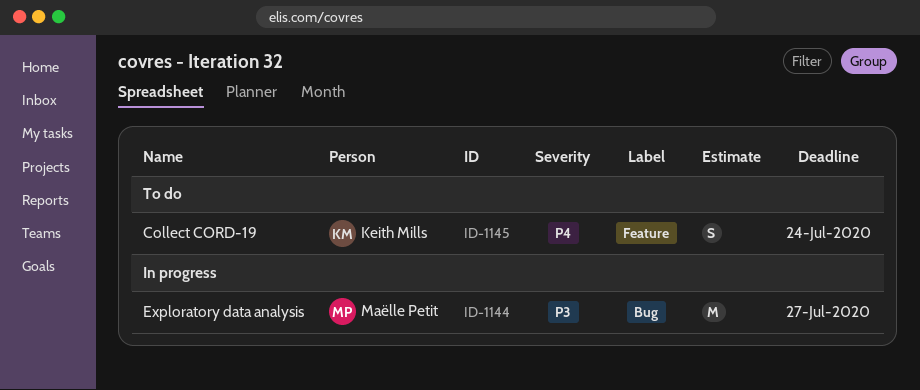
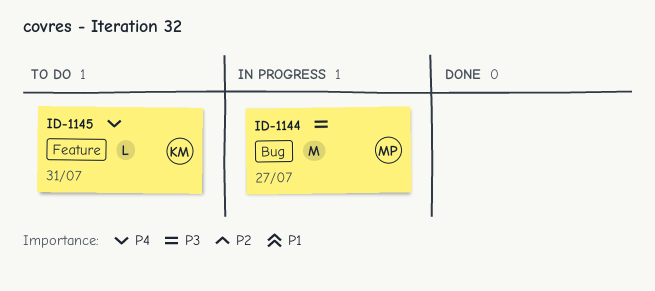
ID-1145, estimate: S -> L
ID-1145, due: Jul 24 -> Jul 31

